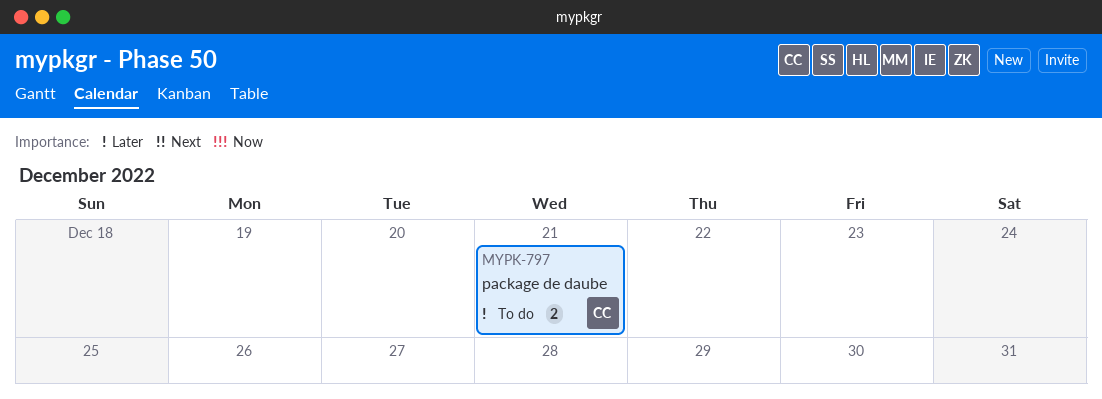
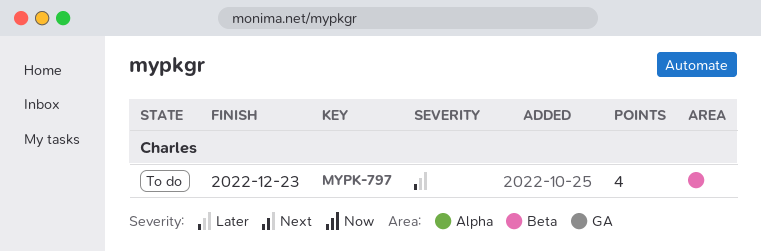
MYPK-797, estimate: 2 -> 4
MYPK-797, due: Dec 21 -> Dec 23

